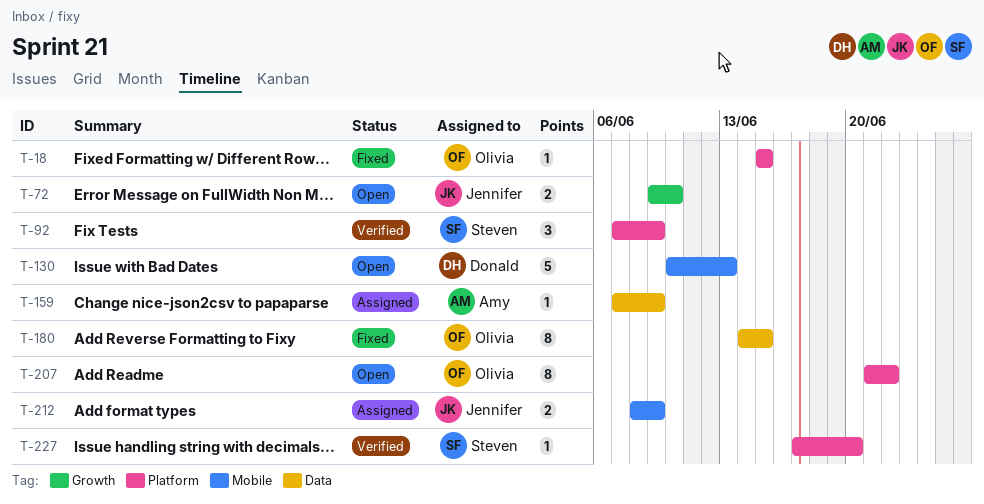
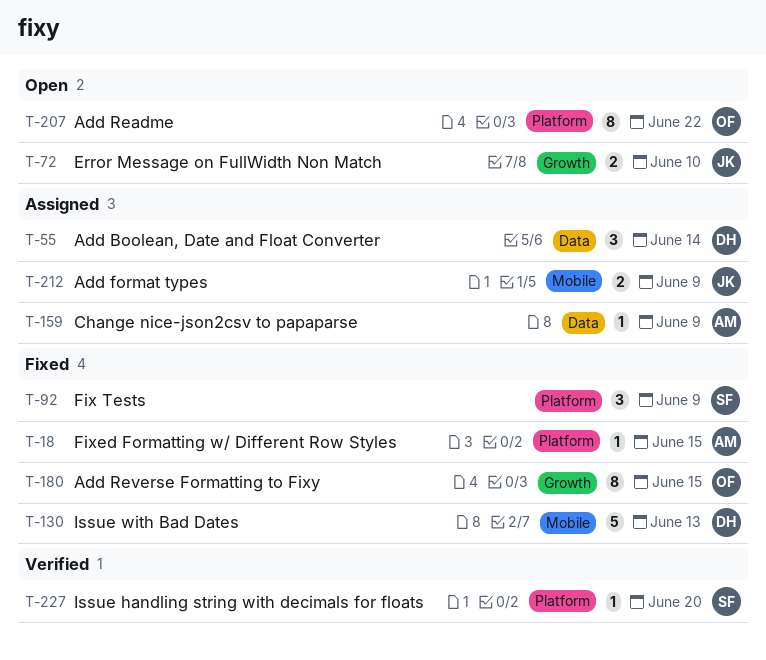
T-18, owner: Olivia -> Amy
T-55: none -> present
T-92, status: Verified -> Fixed
T-130, status: Open -> Fixed
T-180, label: Data -> Growth

